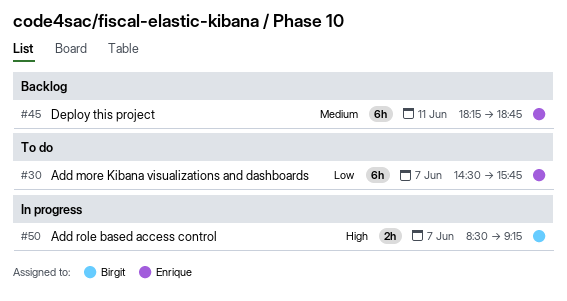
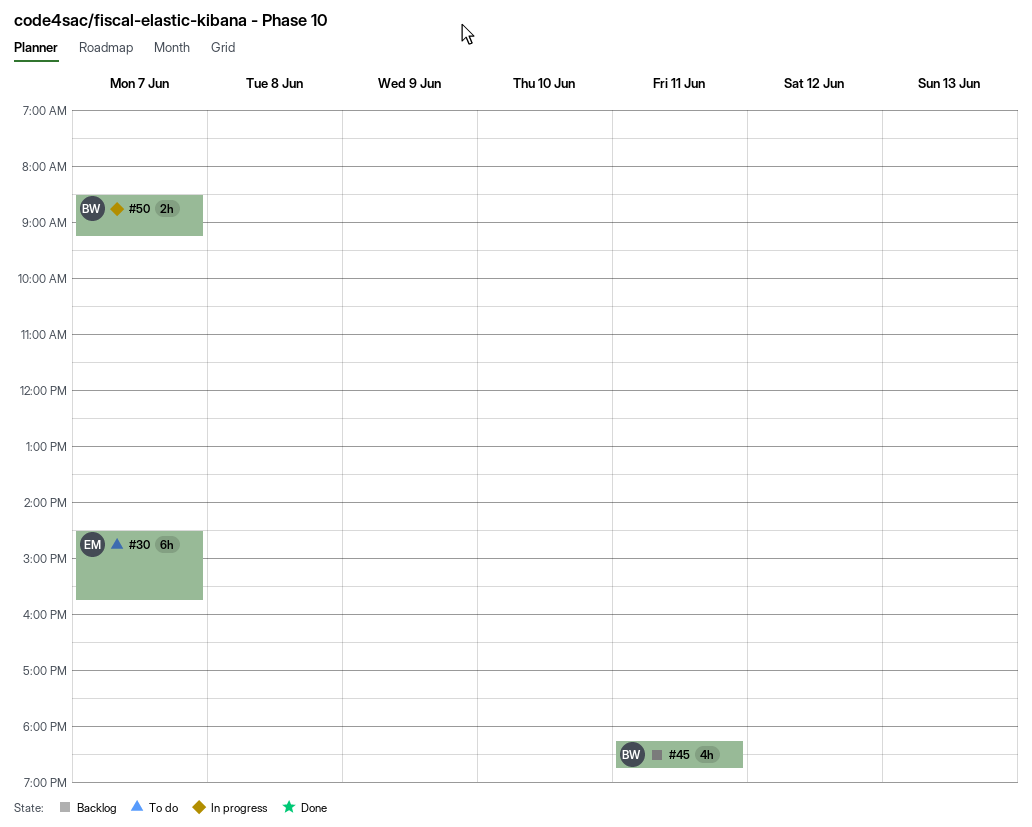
#45, owner: Enrique -> Birgit
#45, estimate: 6h -> 4h

